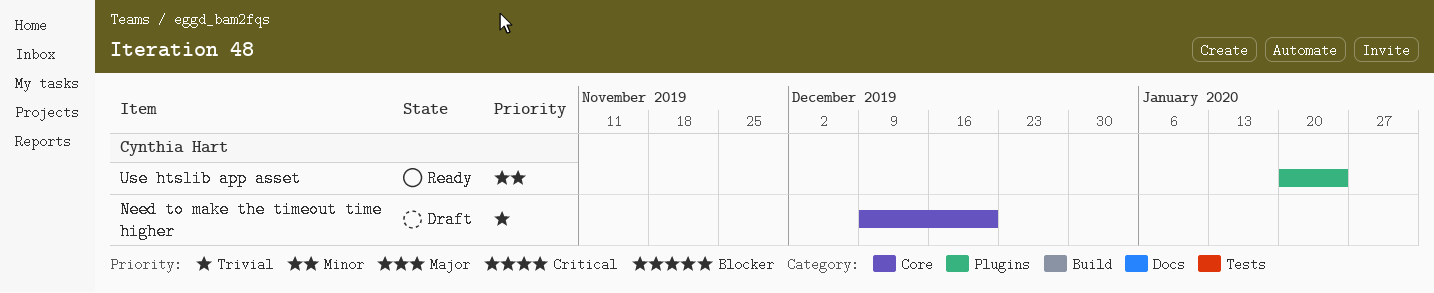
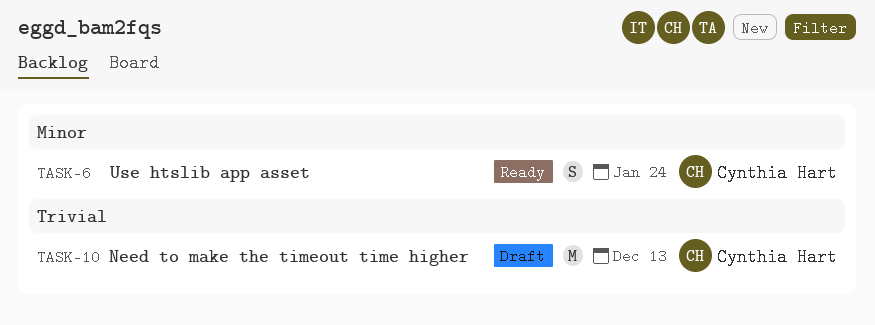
Need to make the timeout time higher, due: Dec 20 -> Dec 13

